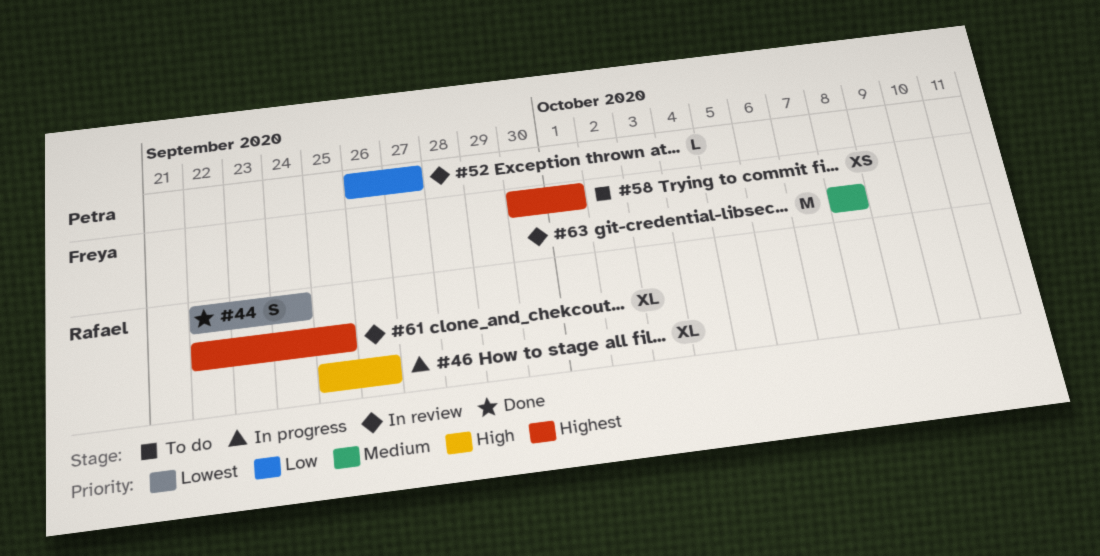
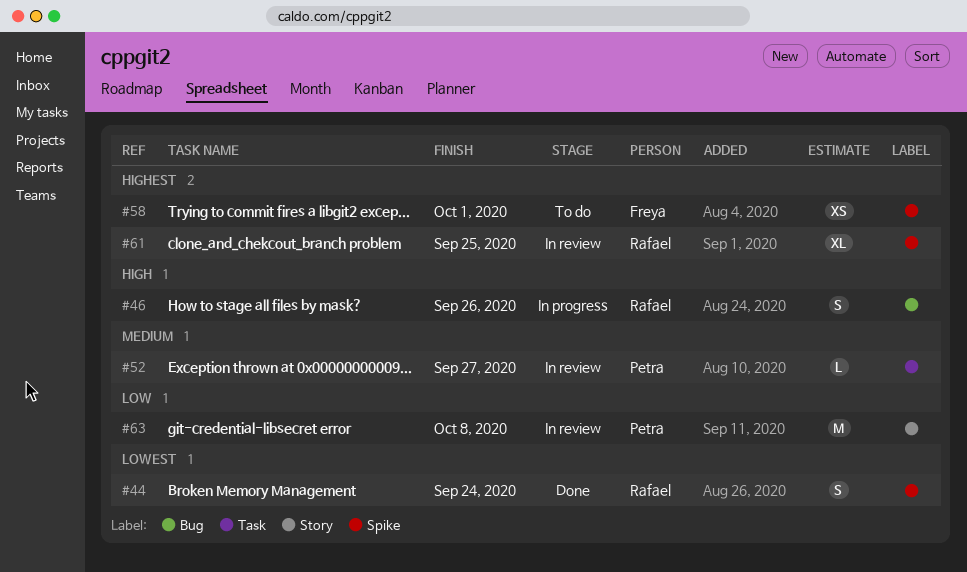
#46, estimate: XL -> S
#52, priority: Low -> Medium
#63, owner: Freya -> Petra
#63, priority: Medium -> Low

